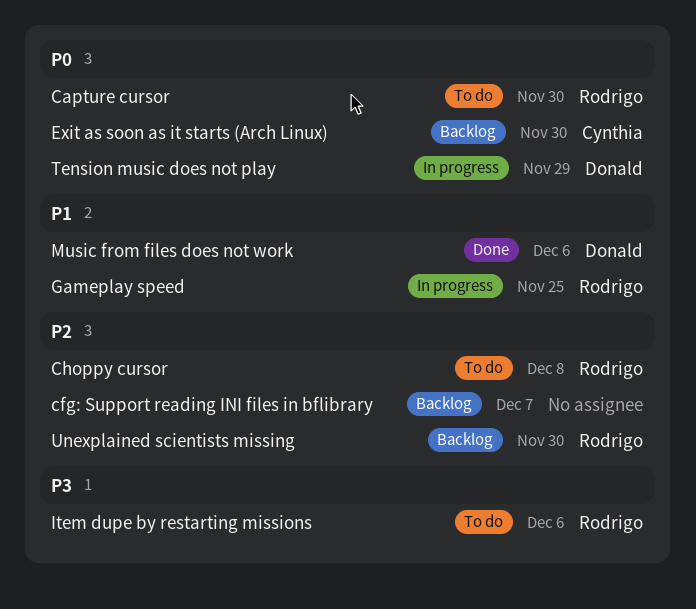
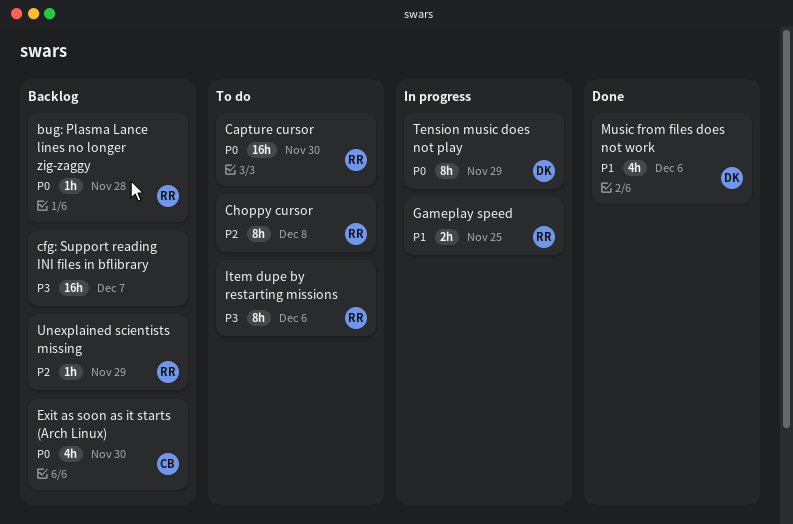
bug: Plasma Lance lines no longer zig-zaggy: none -> present
cfg: Support reading INI files in bflibrary, priority: P2 -> P3
Unexplained scientists missing, due: Nov 30 -> Nov 29

